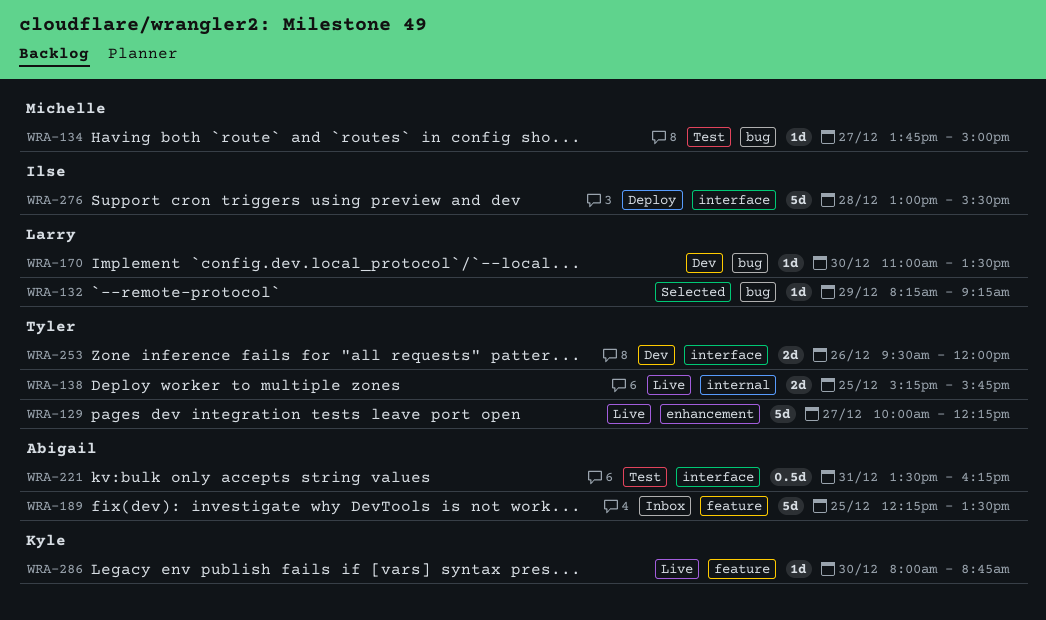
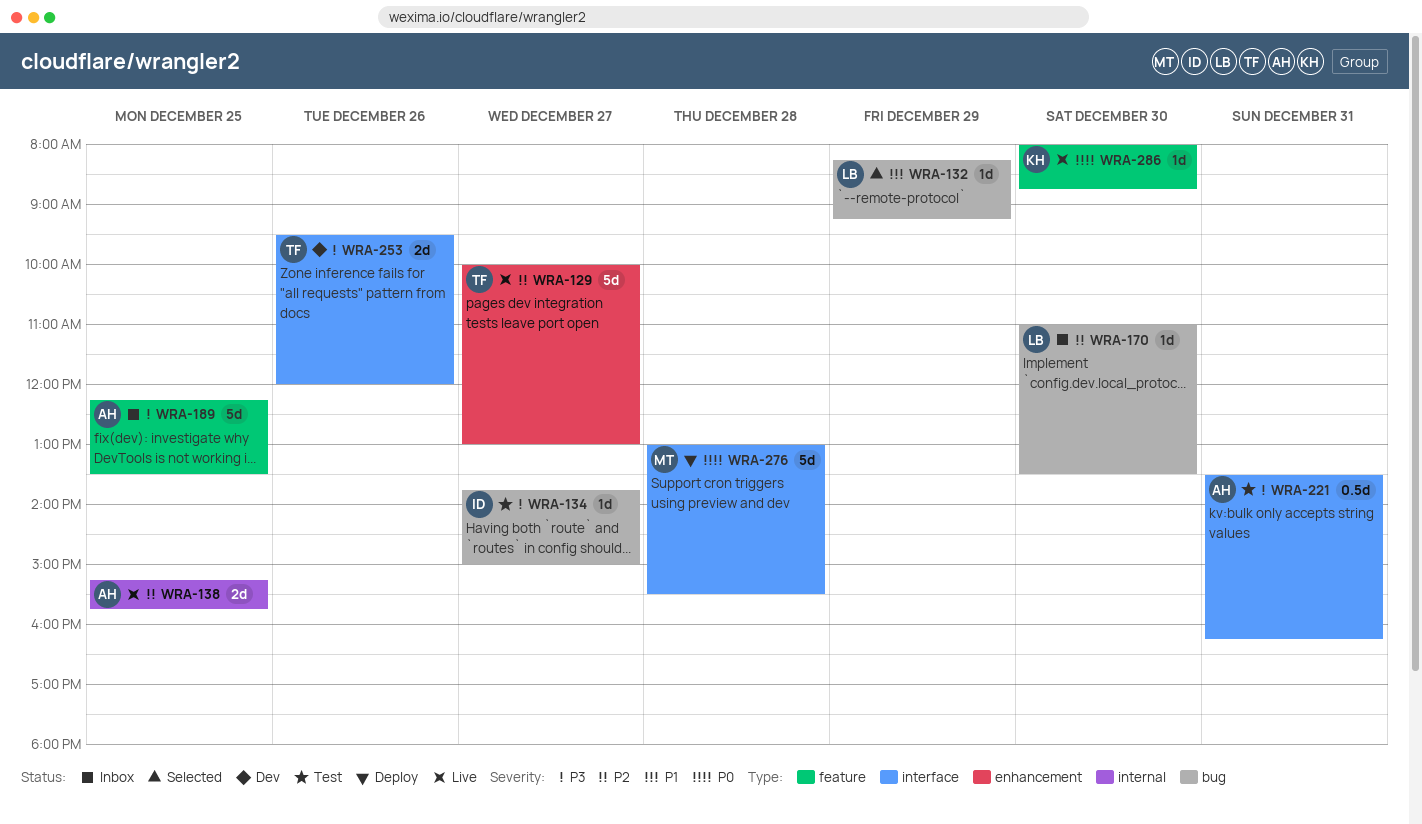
WRA-129, ends: 12:15 -> 13:00
WRA-134, owner: Michelle -> Ilse
WRA-138, owner: Tyler -> Abigail
WRA-170, status: Dev -> Inbox
WRA-276, owner: Ilse -> Michelle

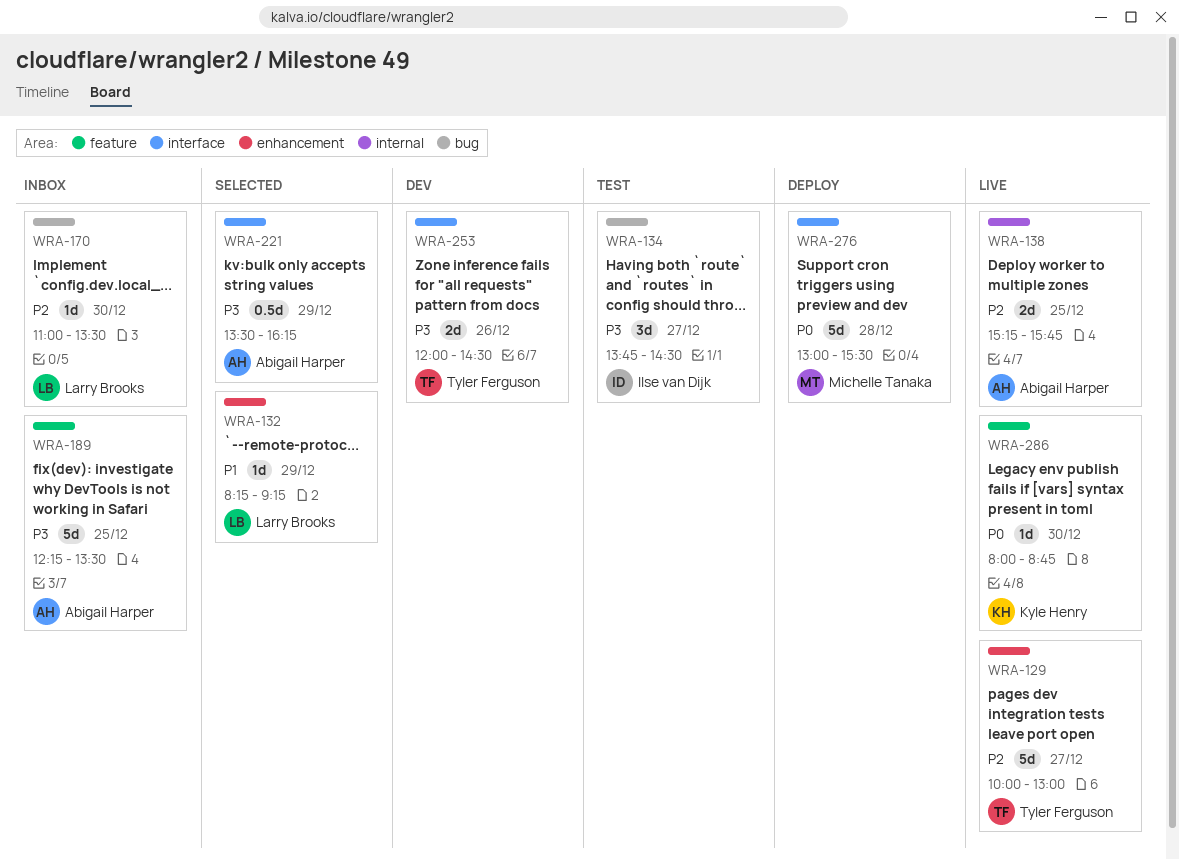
WRA-132, label: bug -> enhancement
WRA-134, estimate: 1d -> 3d
WRA-134, ends: 15:00 -> 14:30
WRA-221, status: Test -> Selected
WRA-221, day: Dec 31 -> Dec 29
WRA-253, begins: 09:30 -> 12:00
WRA-253, ends: 12:00 -> 14:30

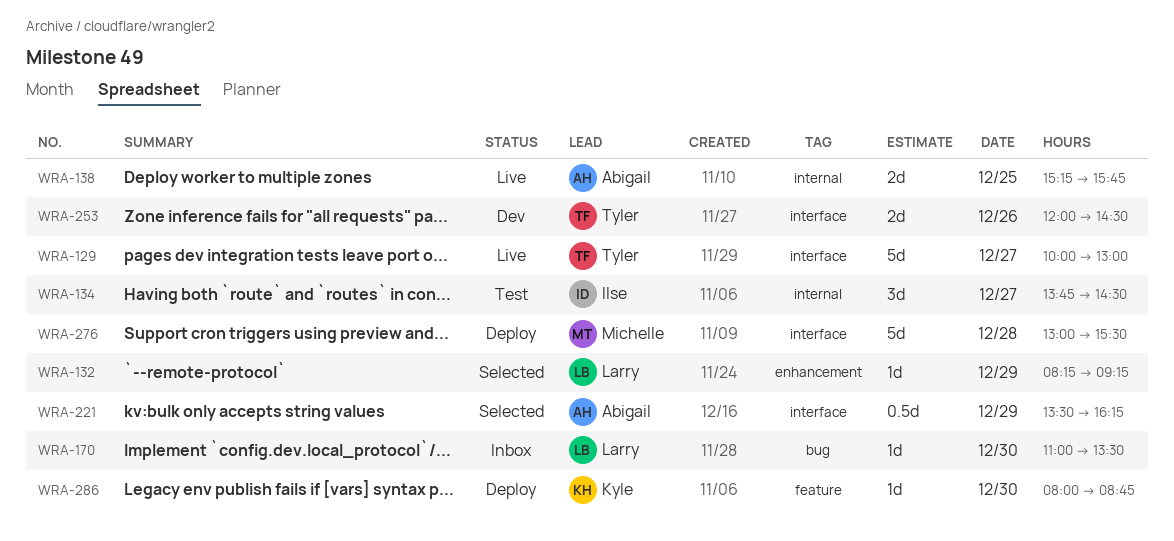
WRA-129, label: enhancement -> interface
WRA-134, label: bug -> internal
WRA-189: present -> none
WRA-286, status: Live -> Deploy

